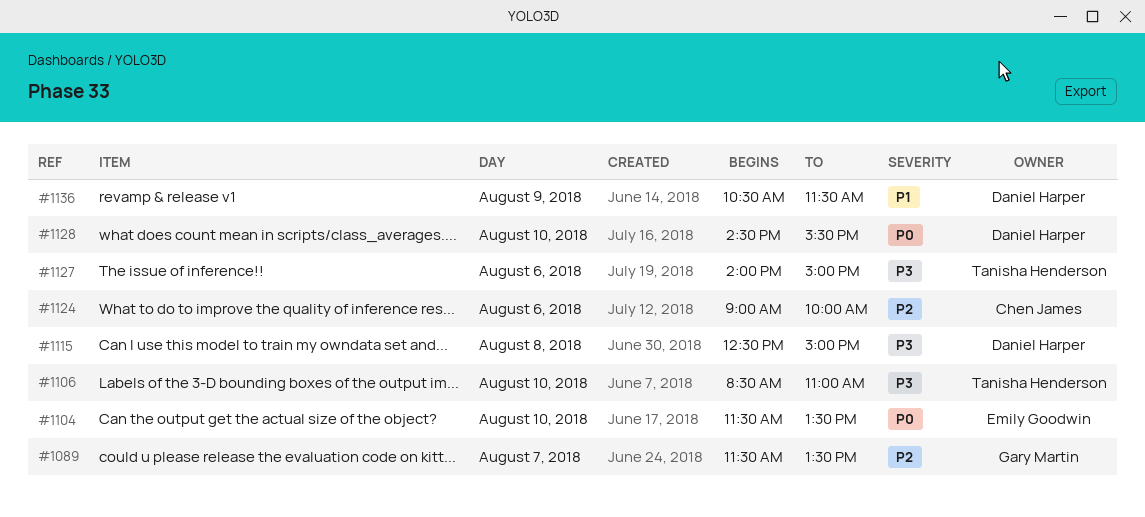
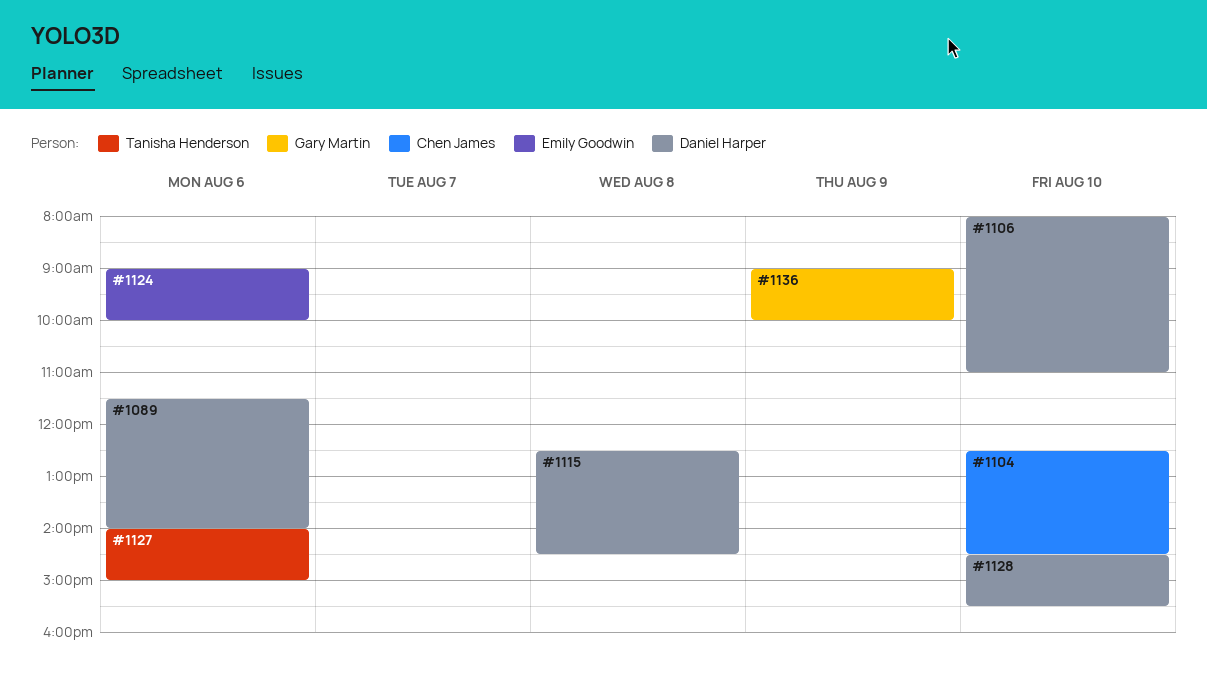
#1089, owner: Gary Martin -> Daniel Harper
#1089, day: Aug 7 -> Aug 6
#1089, ends: 13:30 -> 14:00
#1104, owner: Emily Goodwin -> Chen James
#1104, begins: 11:30 -> 12:30
#1104, ends: 13:30 -> 14:30
#1106, owner: Tanisha Henderson -> Daniel Harper
#1106, begins: 08:30 -> 08:00
#1115, ends: 15:00 -> 14:30
#1124, owner: Chen James -> Emily Goodwin
#1136, owner: Daniel Harper -> Gary Martin
#1136, begins: 10:30 -> 09:00
#1136, ends: 11:30 -> 10:00

